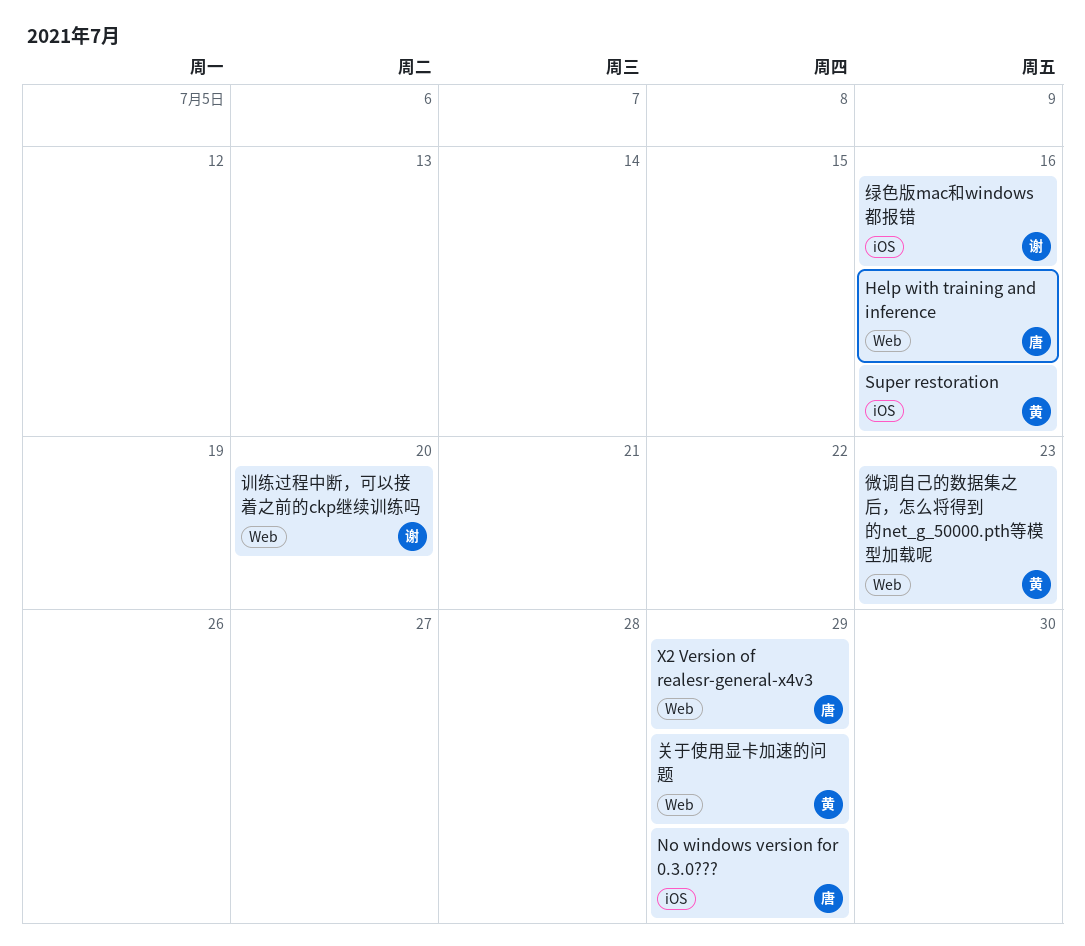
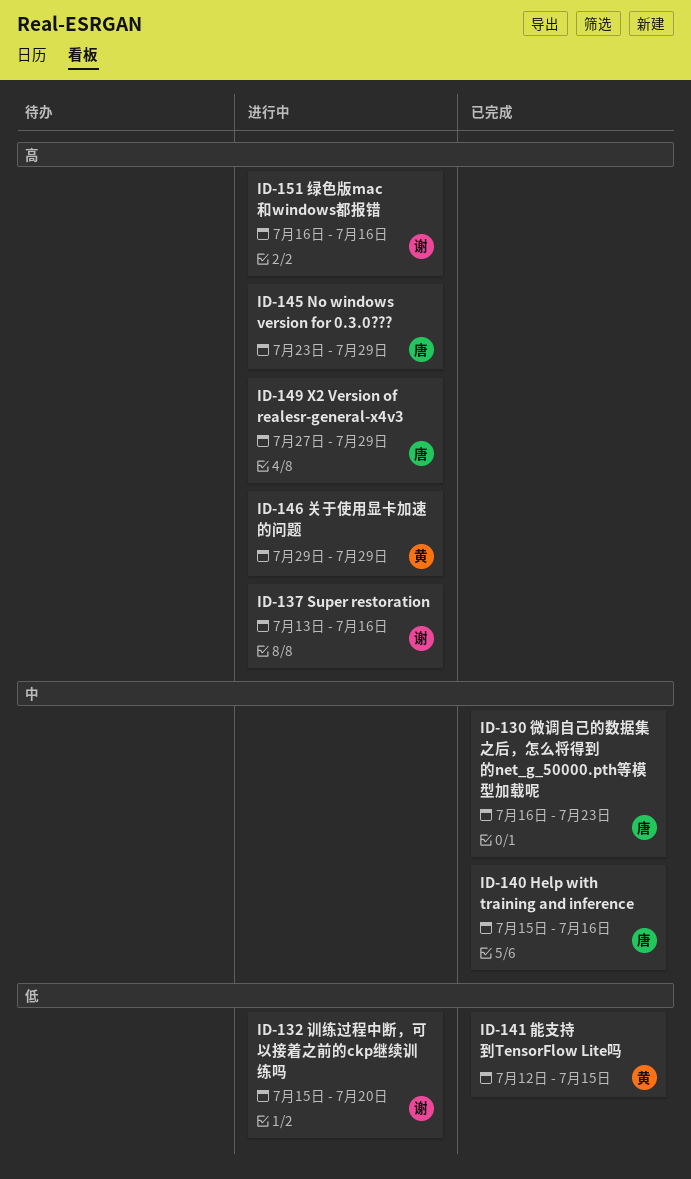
Super restoration, owner: 黄 -> 谢
微调自己的数据集之后，怎么将得到的net_g_50000.pth等模型加载呢, owner: 黄 -> 唐
能支持到TensorFlow Lite吗: none -> present

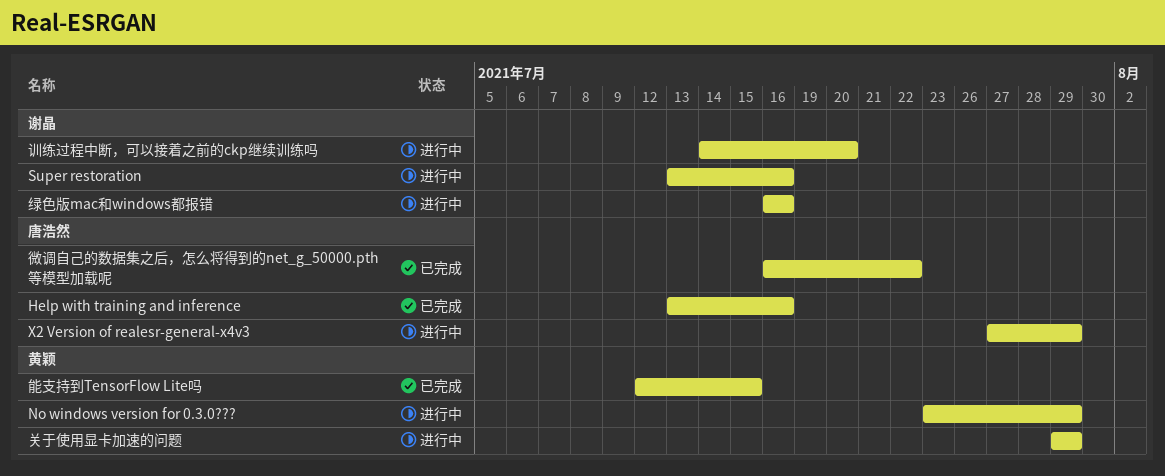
Help with training and inference, start: Jul 15 -> Jul 13
No windows version for 0.3.0???, owner: 唐浩然 -> 黄颖
微调自己的数据集之后，怎么将得到的net_g_50000.pth等模型加载呢, due: Jul 23 -> Jul 22
训练过程中断，可以接着之前的ckp继续训练吗, start: Jul 15 -> Jul 14

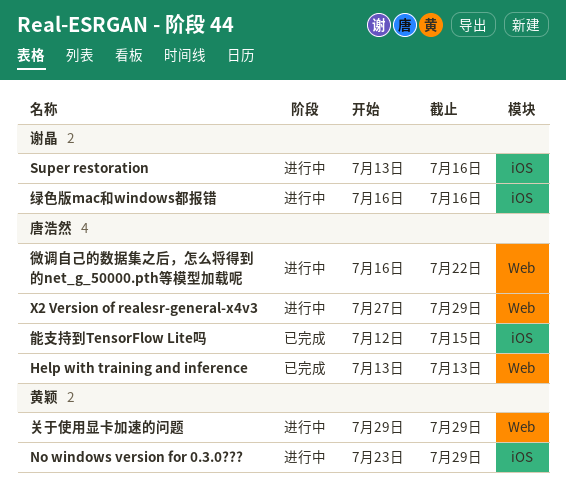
Help with training and inference, due: Jul 16 -> Jul 13
微调自己的数据集之后，怎么将得到的net_g_50000.pth等模型加载呢, status: 已完成 -> 进行中
能支持到TensorFlow Lite吗, owner: 黄颖 -> 唐浩然
训练过程中断，可以接着之前的ckp继续训练吗: present -> none

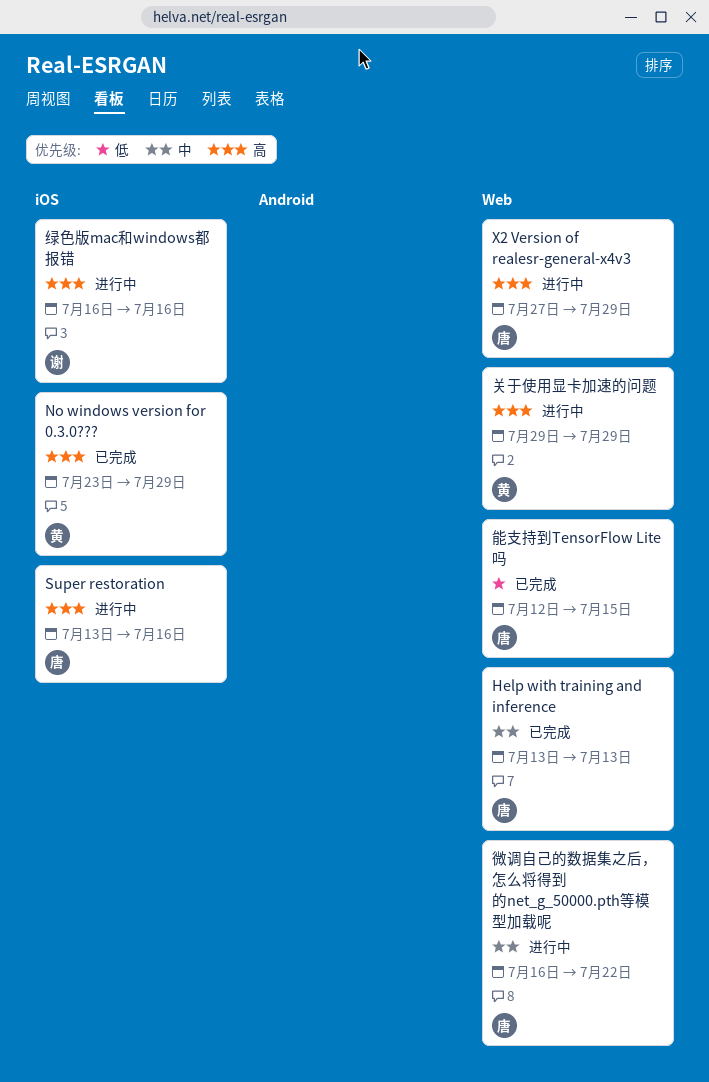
No windows version for 0.3.0???, status: 进行中 -> 已完成
Super restoration, owner: 谢晶 -> 唐浩然
能支持到TensorFlow Lite吗, label: iOS -> Web

